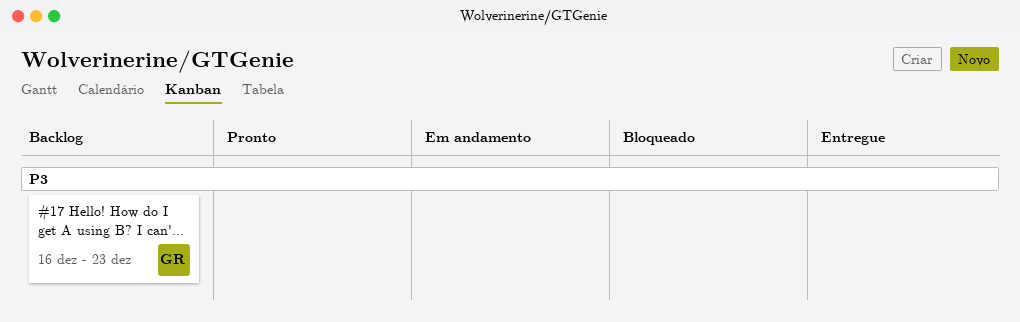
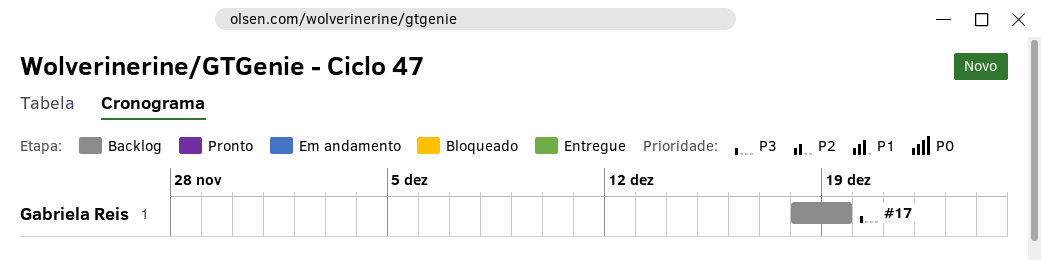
#17, start: Dec 16 -> Dec 18
#17, due: Dec 23 -> Dec 19

